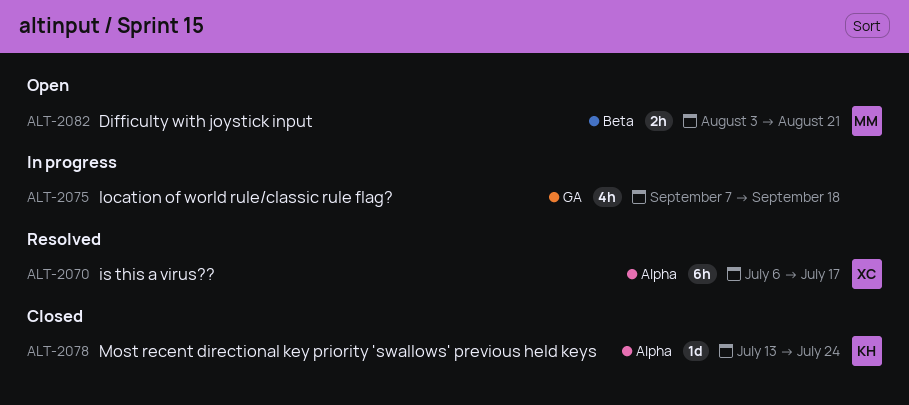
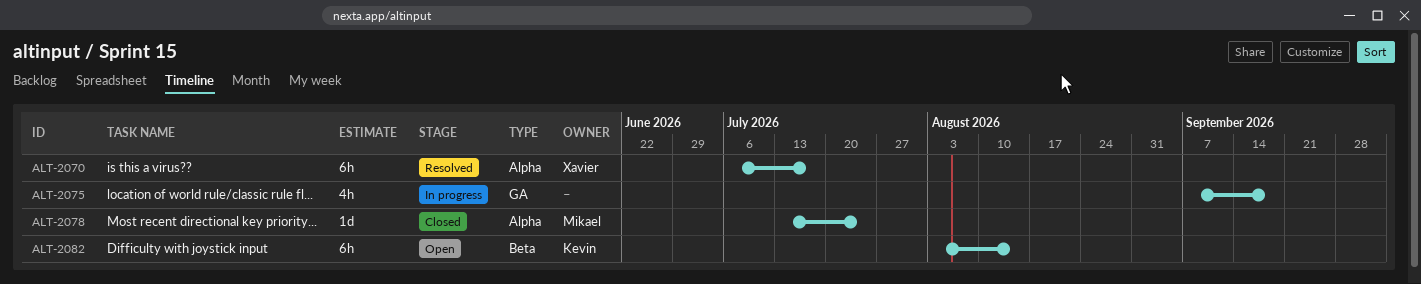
ALT-2078, owner: Kevin -> Mikael
ALT-2082, owner: Mikael -> Kevin
ALT-2082, estimate: 2h -> 6h
ALT-2082, due: Aug 21 -> Aug 14

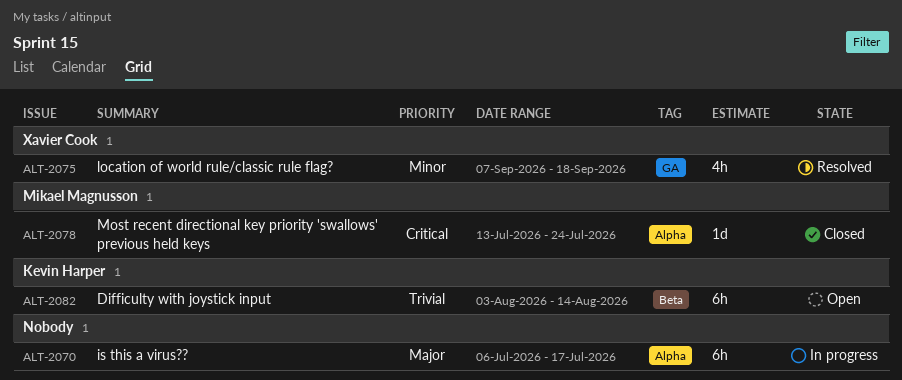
ALT-2070, status: Resolved -> In progress
ALT-2070, owner: Xavier Cook -> none
ALT-2075, status: In progress -> Resolved
ALT-2075, owner: none -> Xavier Cook

